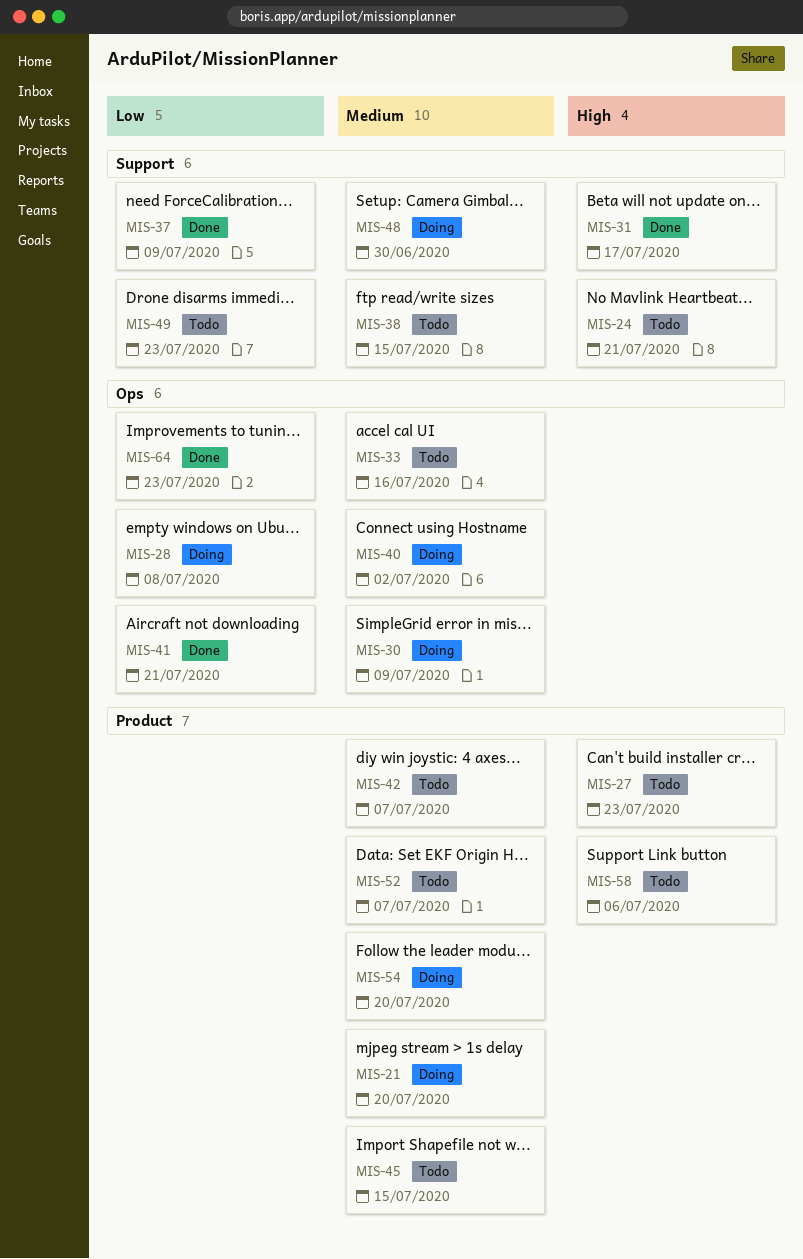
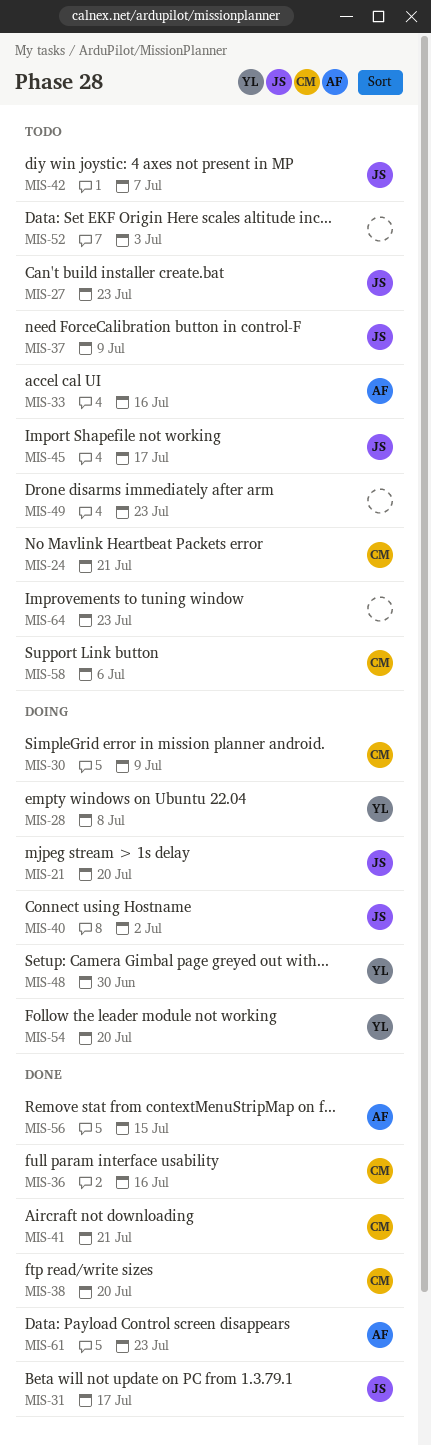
MIS-36: none -> present
MIS-37, status: Done -> Todo
MIS-38, status: Todo -> Done
MIS-38, due: Jul 15 -> Jul 20
MIS-45, due: Jul 15 -> Jul 17
MIS-52, due: Jul 7 -> Jul 3
MIS-56: none -> present
MIS-61: none -> present
MIS-64, status: Done -> Todo

